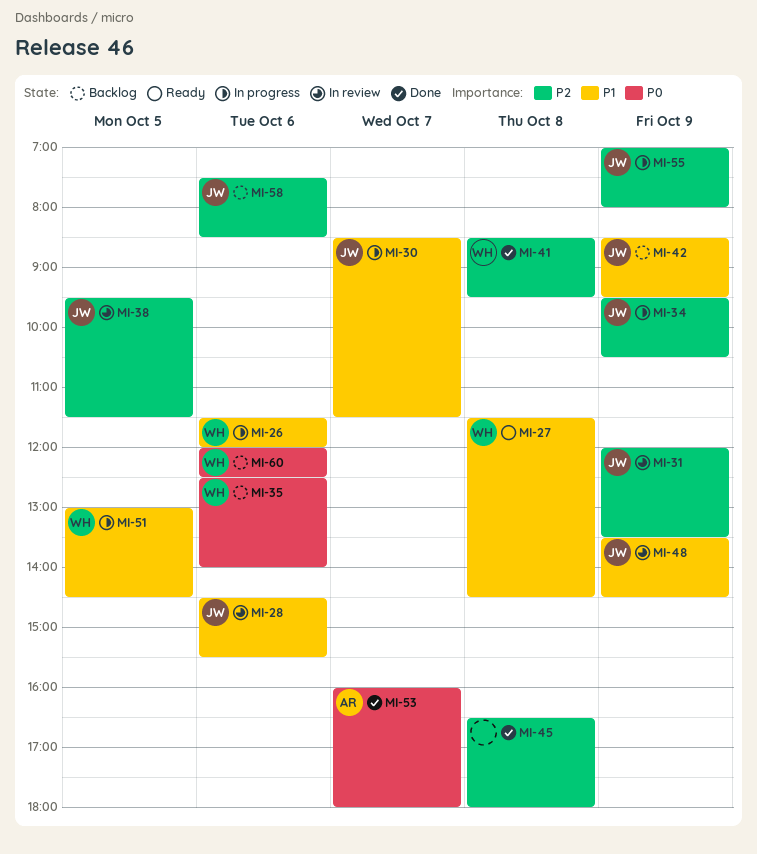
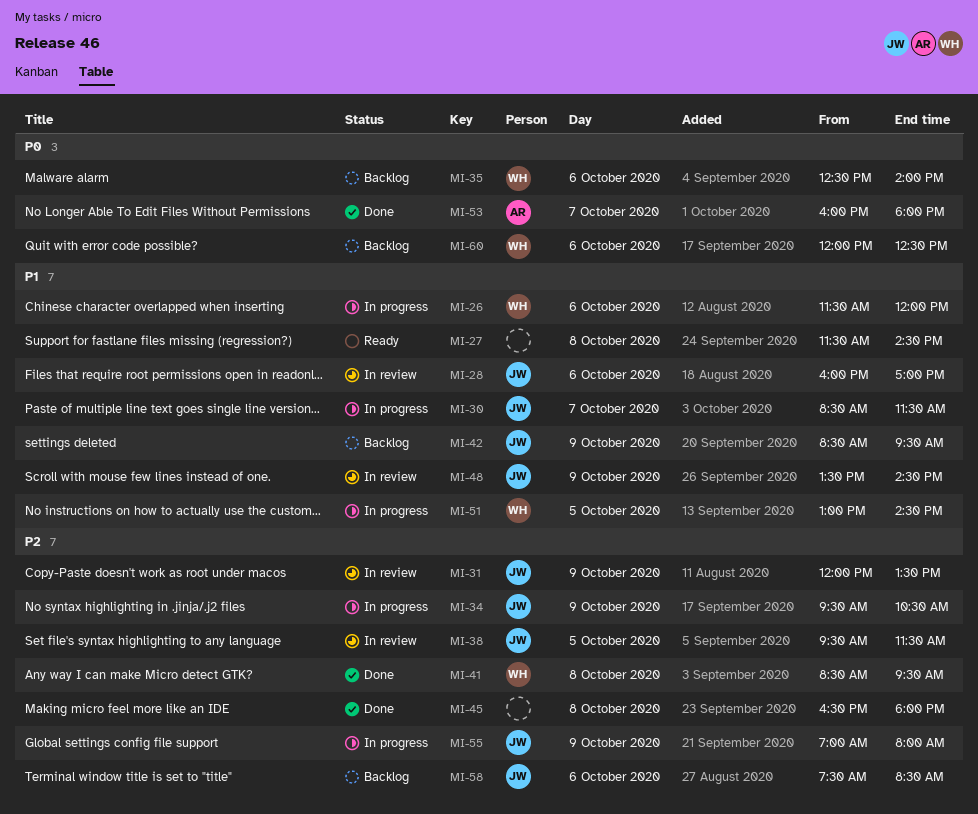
MI-27, owner: WH -> none
MI-28, begins: 14:30 -> 16:00
MI-28, ends: 15:30 -> 17:00

